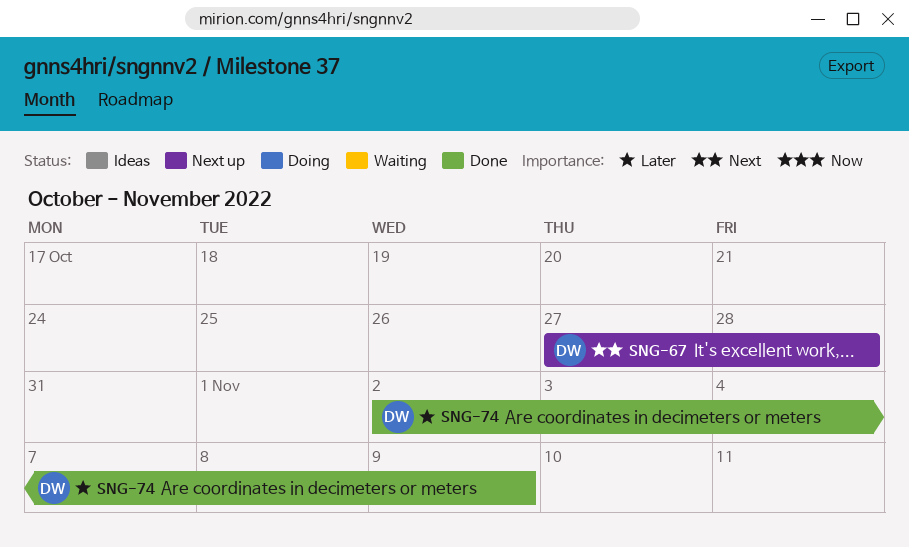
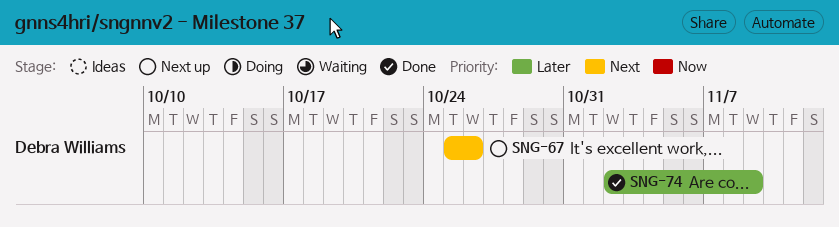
SNG-67, start: Oct 27 -> Oct 25
SNG-67, due: Oct 28 -> Oct 26

